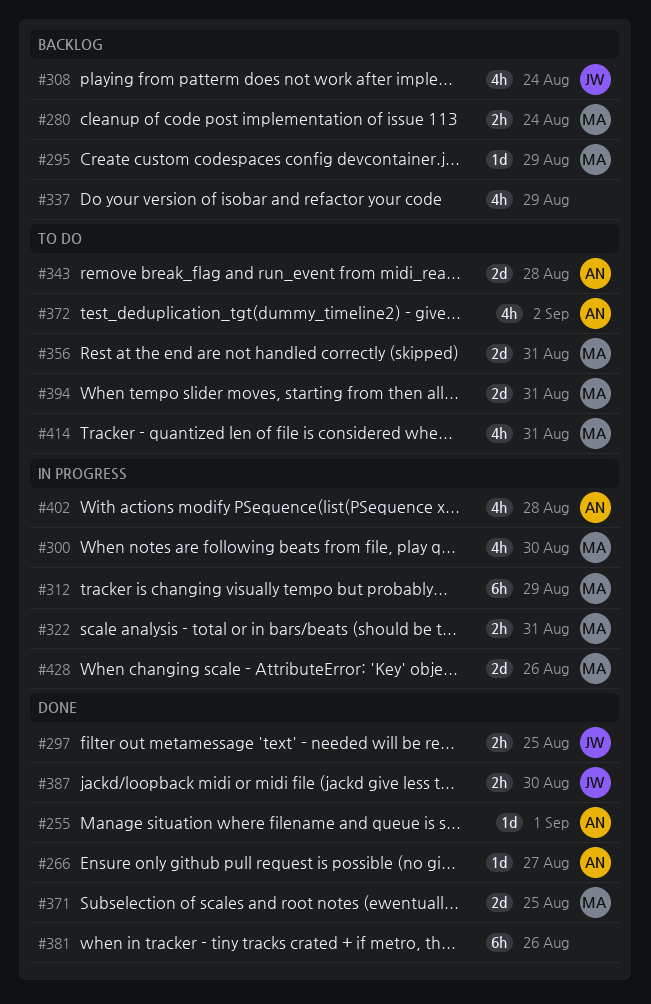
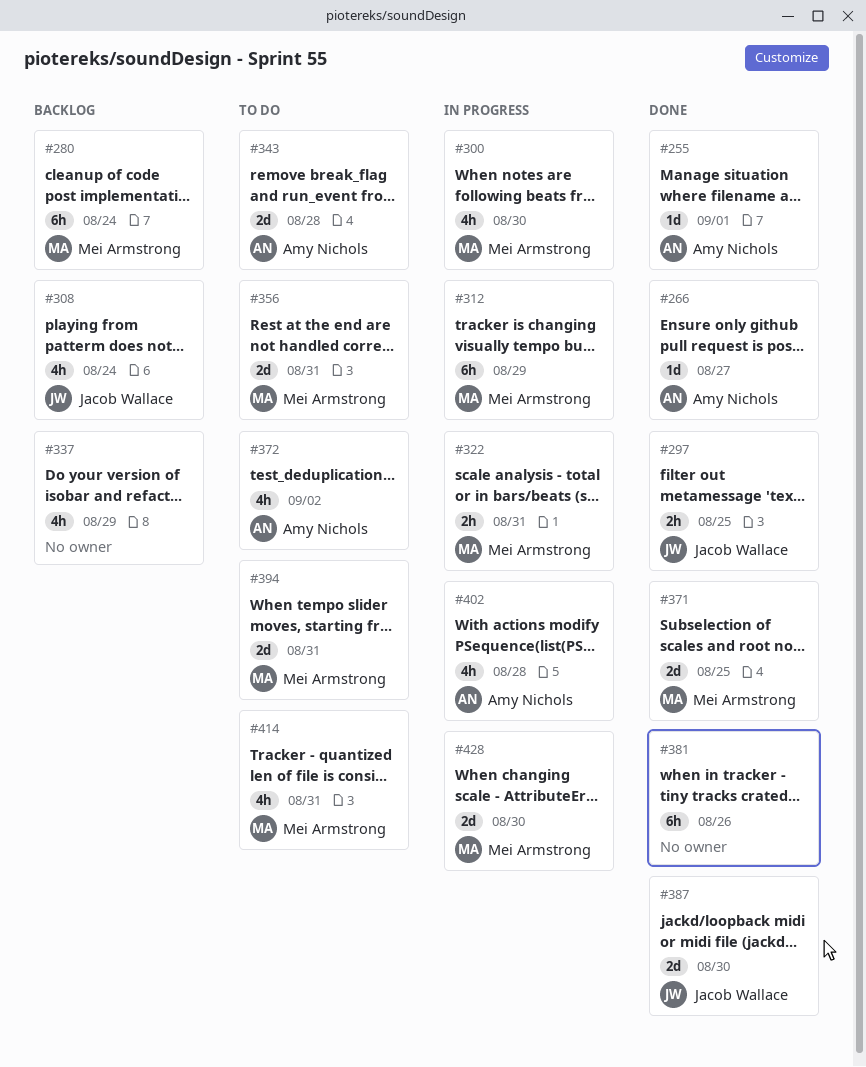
#280, estimate: 2h -> 6h
#295: present -> none
#387, estimate: 2h -> 2d
#428, due: Aug 26 -> Aug 30

